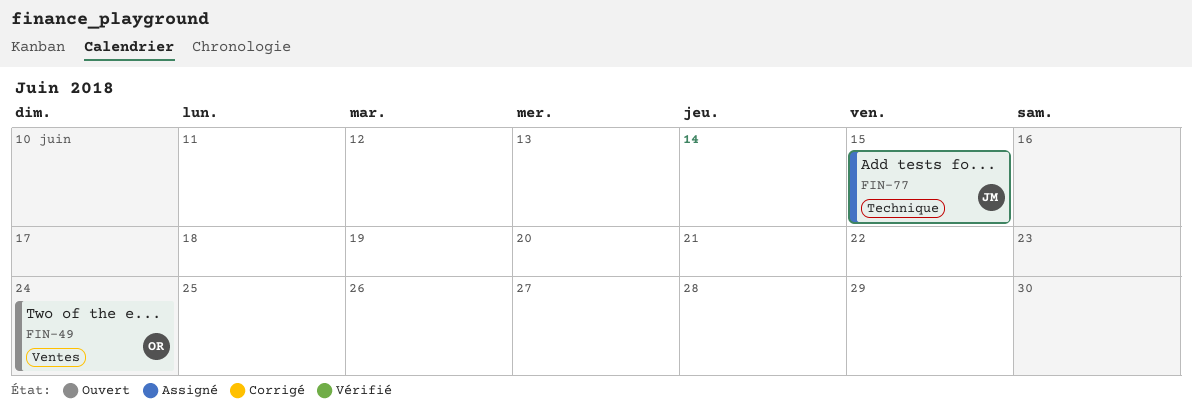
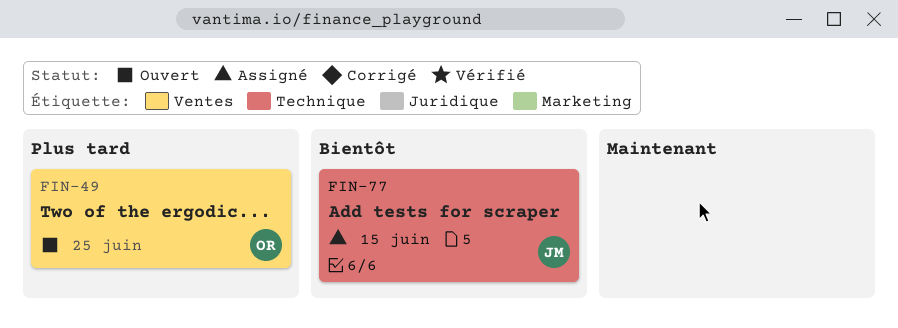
FIN-49, due: Jun 24 -> Jun 25

